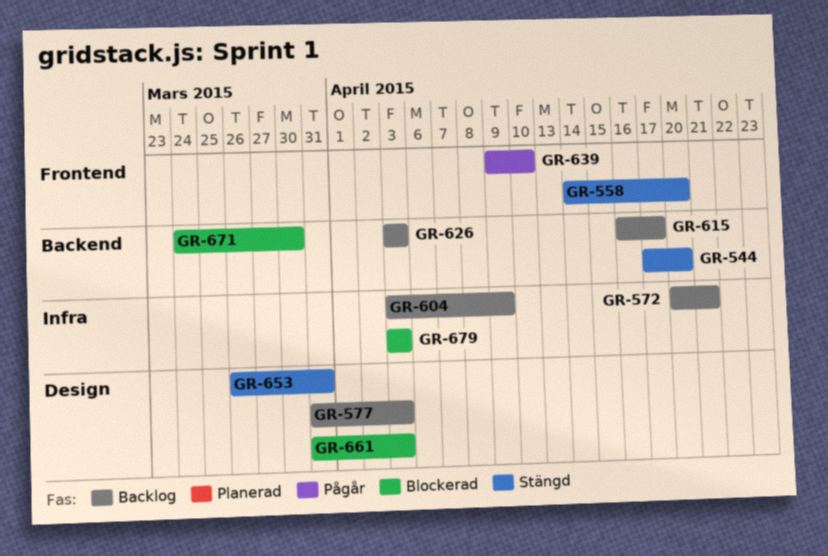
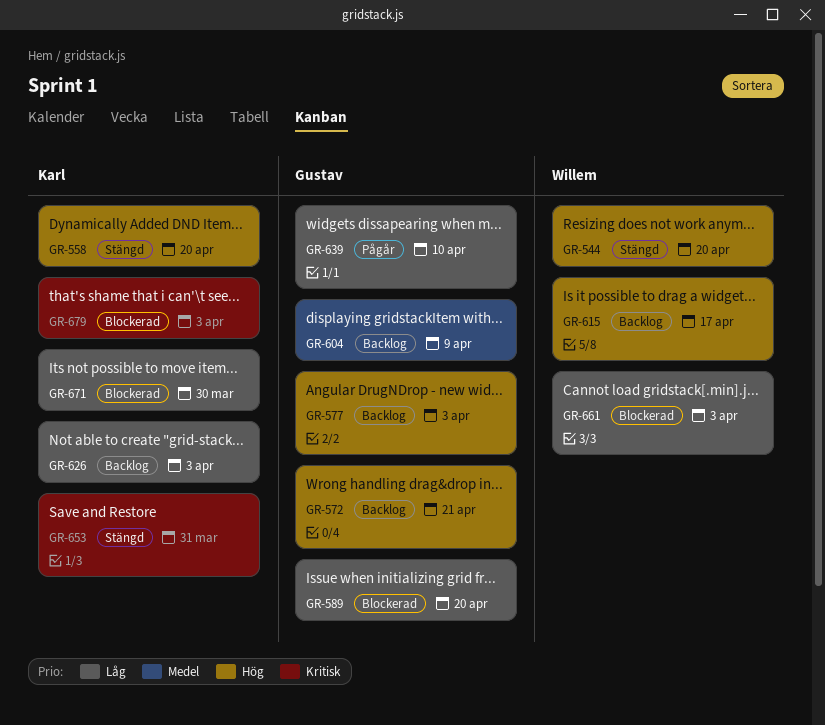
GR-589: none -> present

